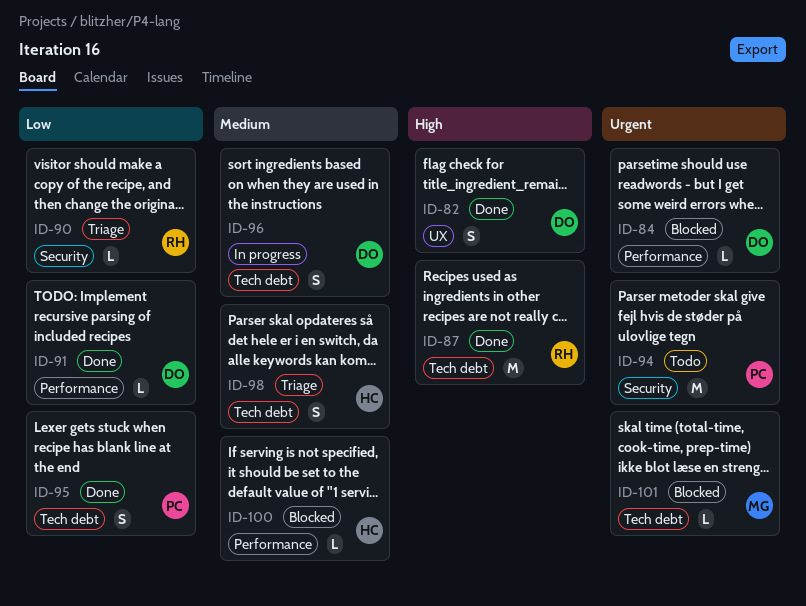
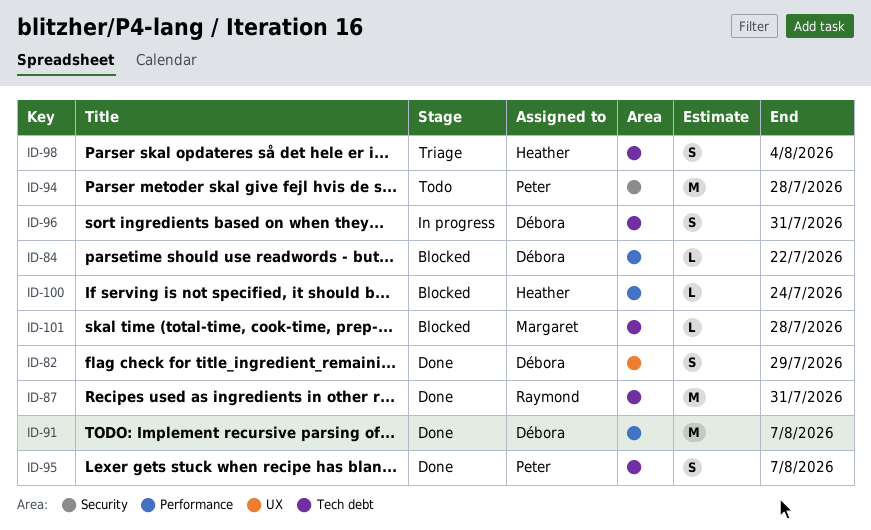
ID-90: present -> none
ID-91, estimate: L -> M

